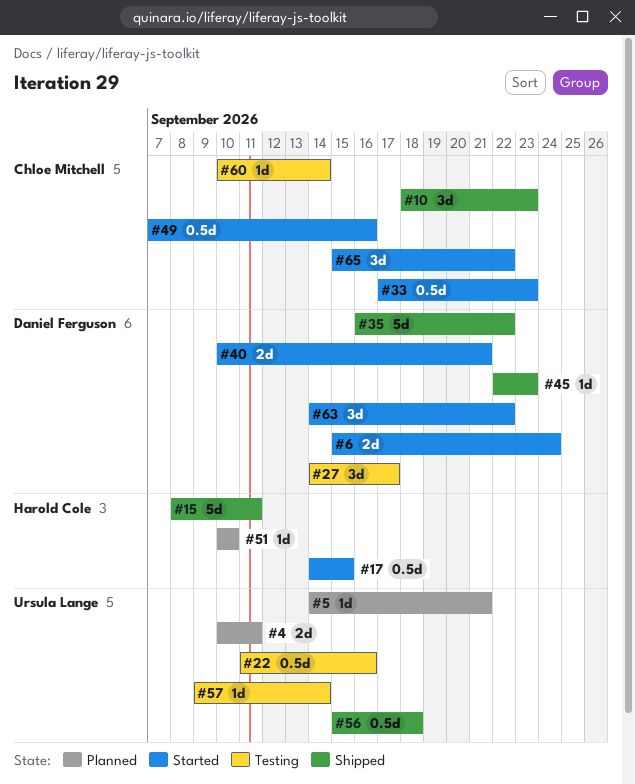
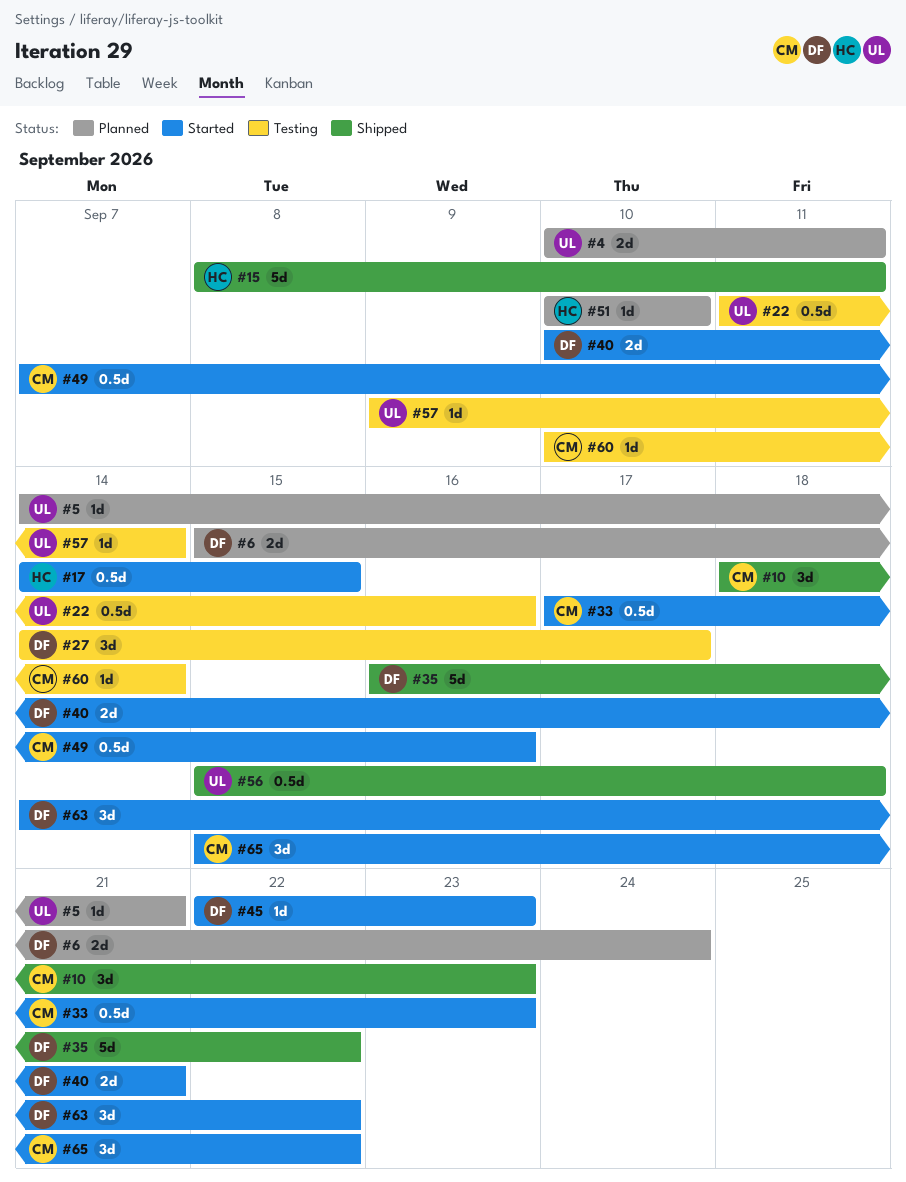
#6, status: Started -> Planned
#45, status: Shipped -> Started

